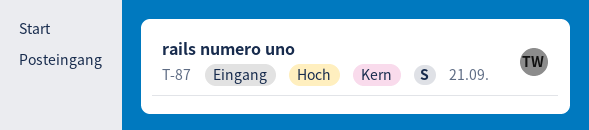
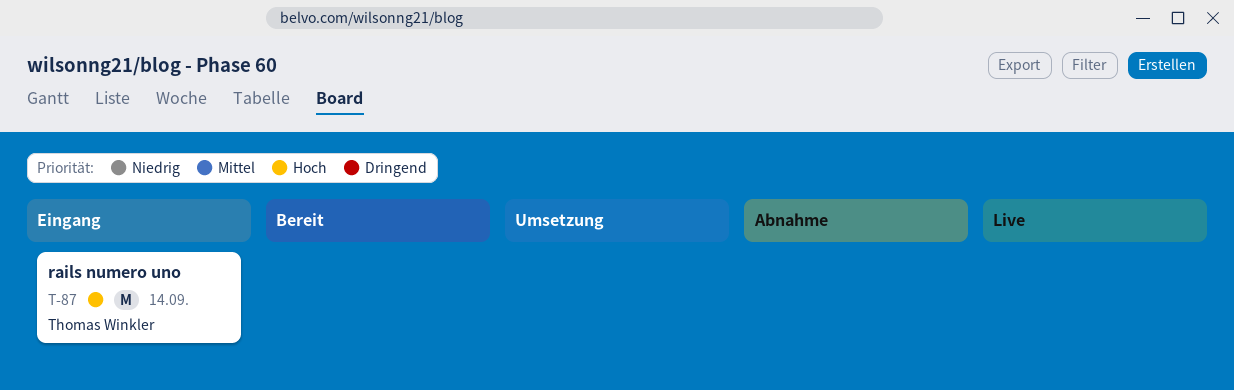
T-87, estimate: S -> M
T-87, due: Sep 21 -> Sep 14

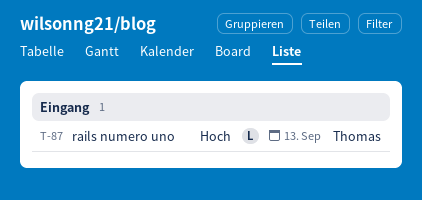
T-87, estimate: M -> L
T-87, due: Sep 14 -> Sep 13

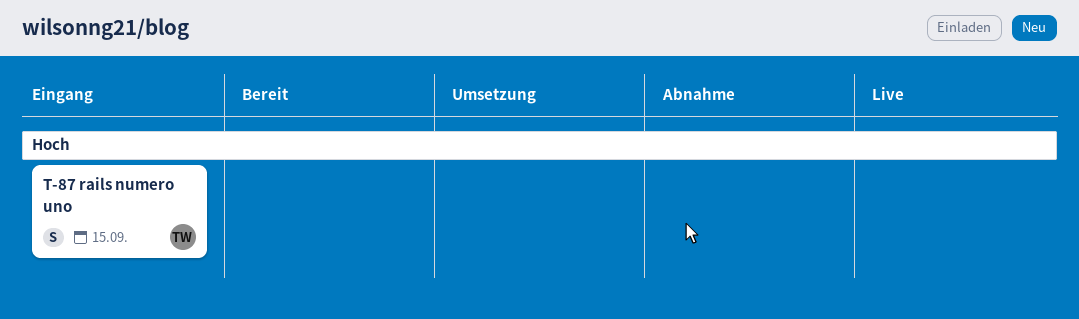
T-87, estimate: L -> S
T-87, due: Sep 13 -> Sep 15

